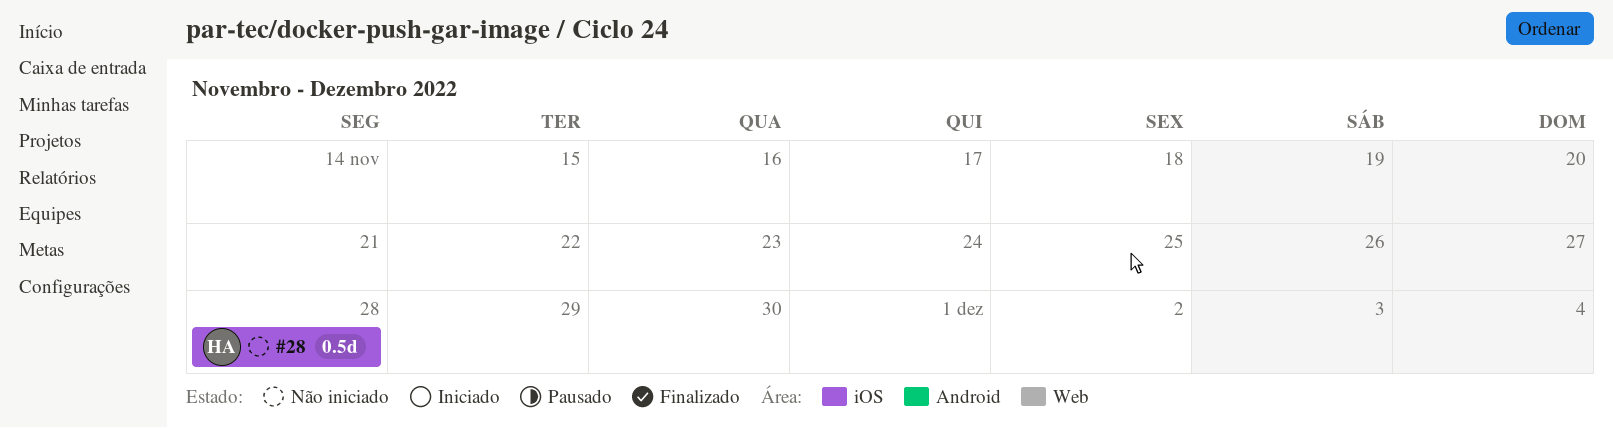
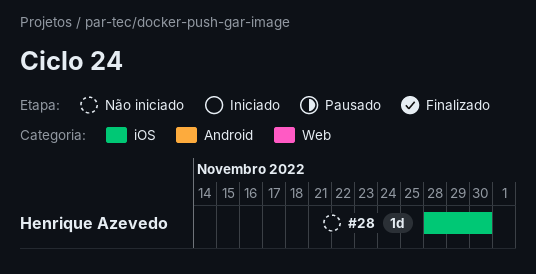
#28, estimate: 0.5d -> 1d
#28, due: Nov 28 -> Nov 30

